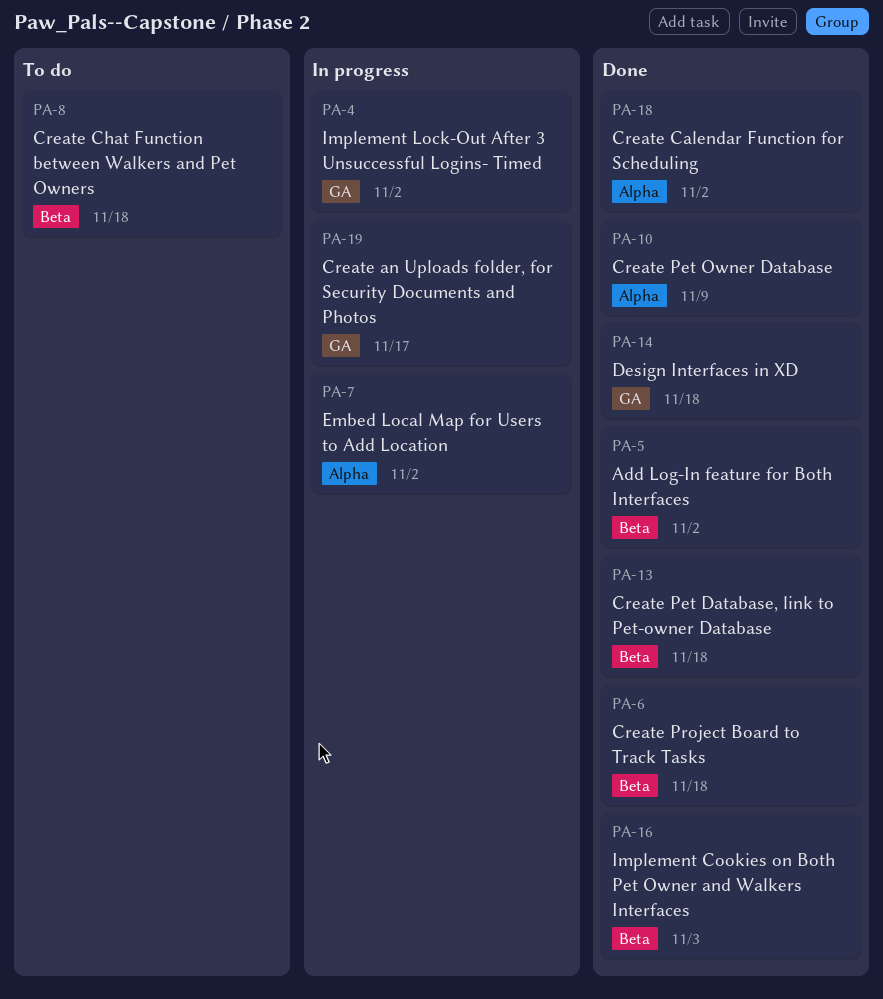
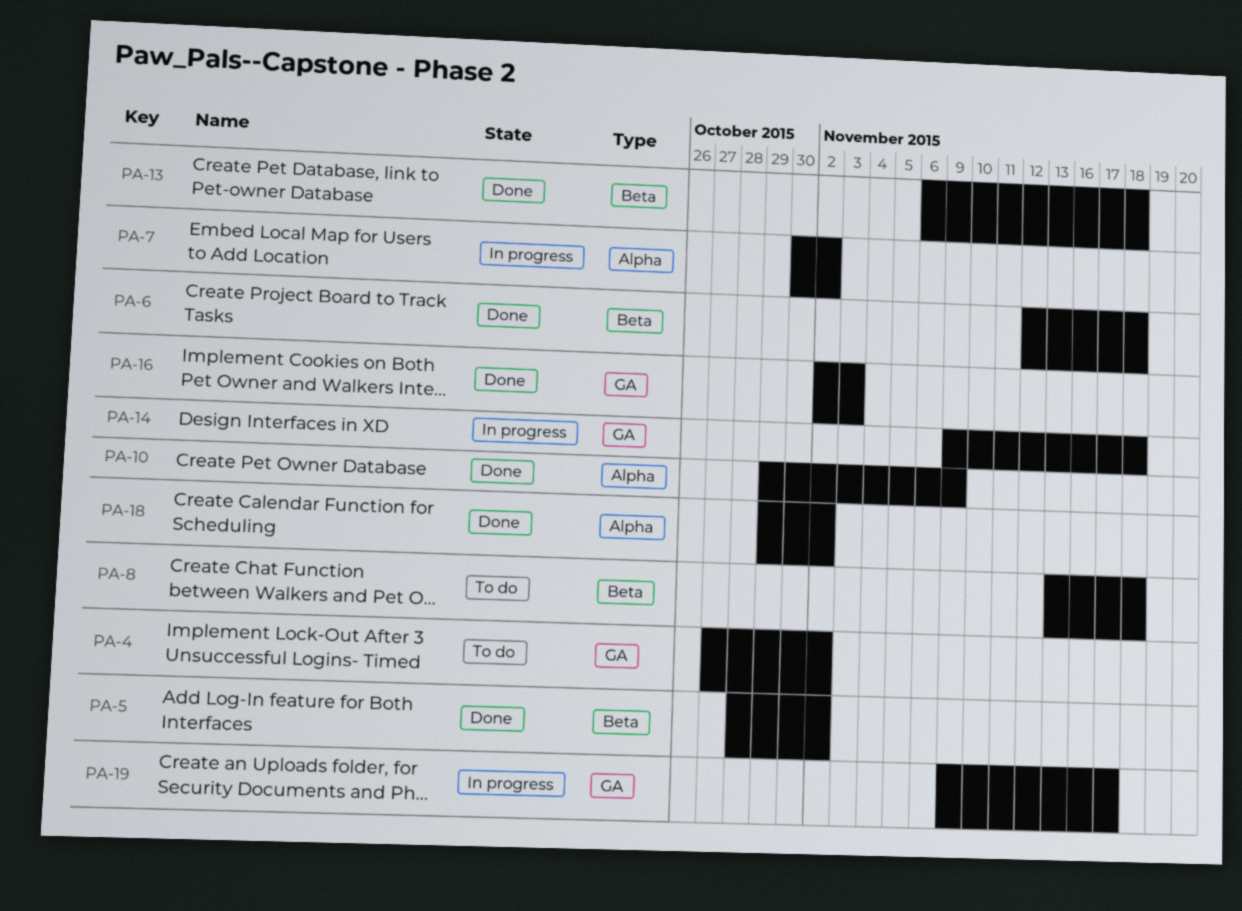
PA-4, status: In progress -> To do
PA-14, status: Done -> In progress
PA-16, label: Beta -> GA

